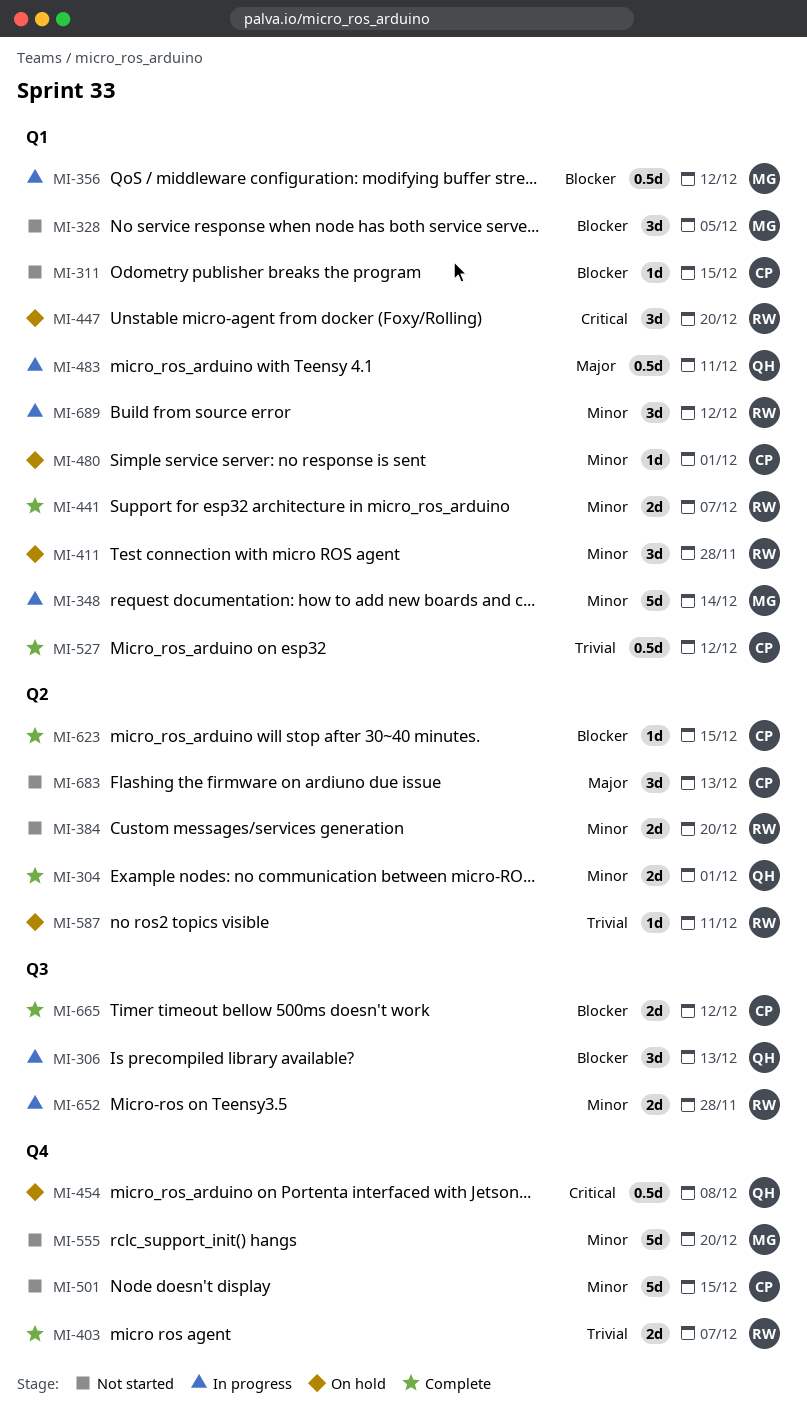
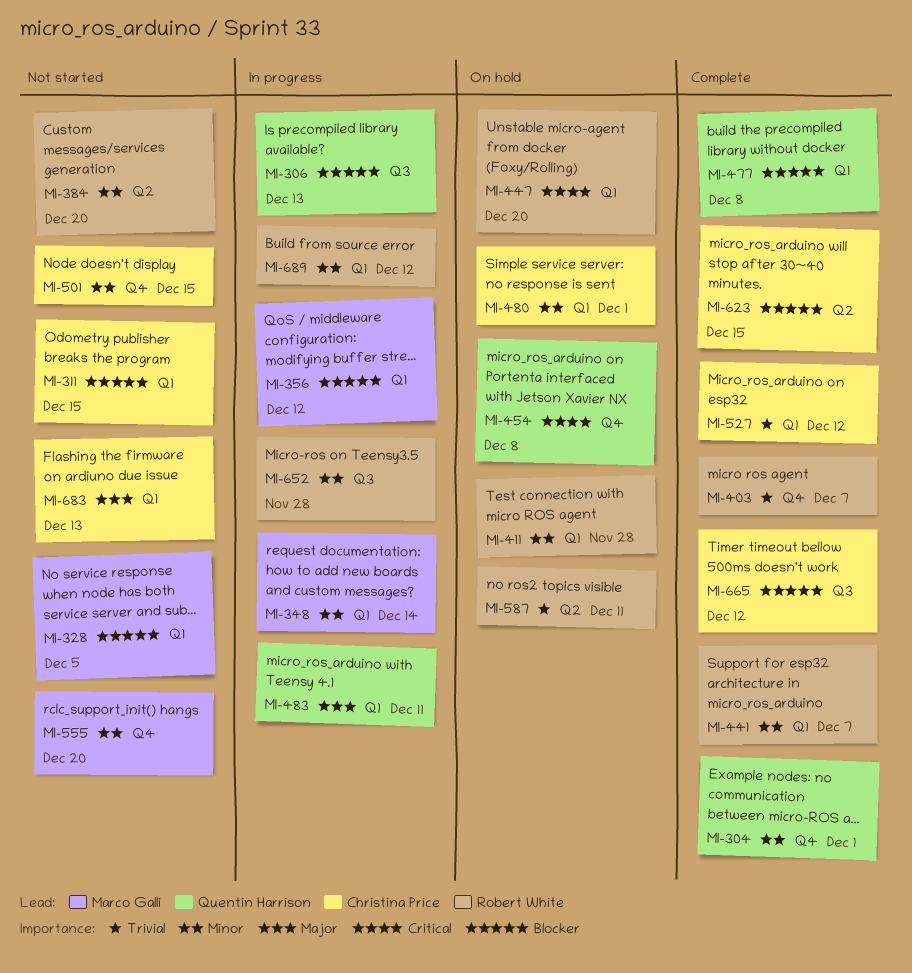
MI-304, label: Q2 -> Q4
MI-477: none -> present
MI-683, label: Q2 -> Q1

